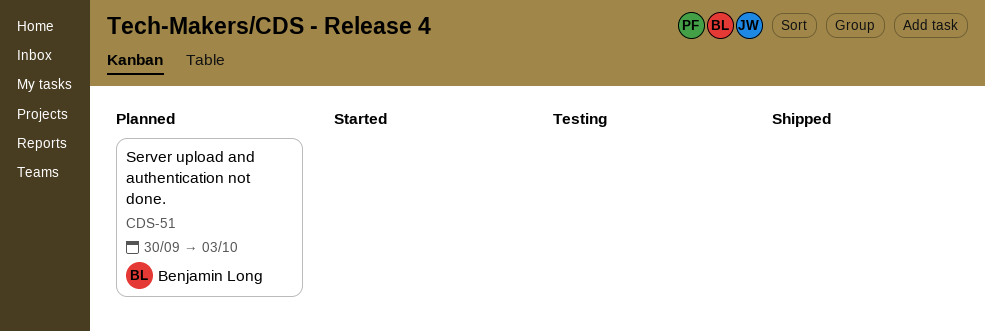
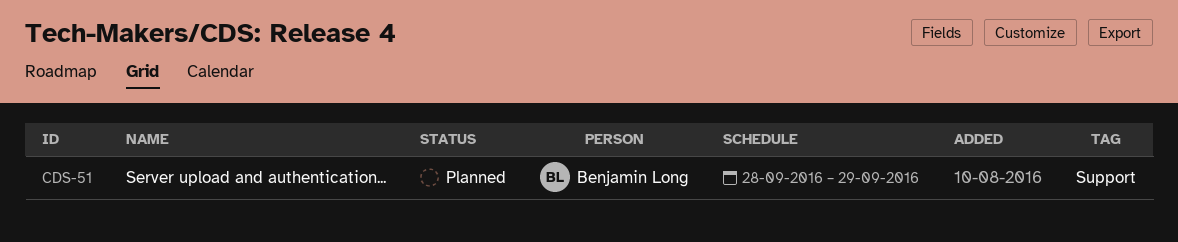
CDS-51, start: Sep 30 -> Sep 28
CDS-51, due: Oct 3 -> Sep 29

